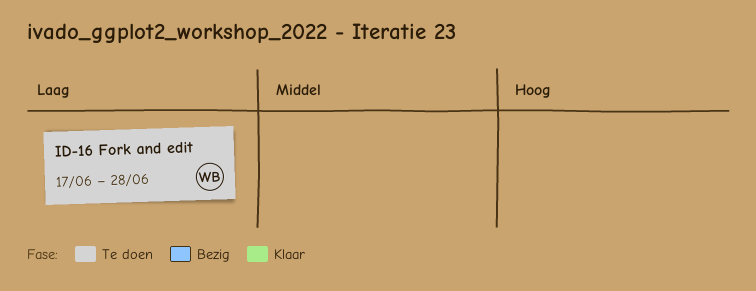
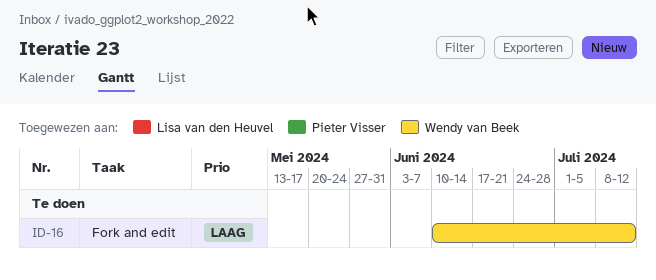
ID-16, start: Jun 17 -> Jun 10
ID-16, due: Jun 28 -> Jul 12

